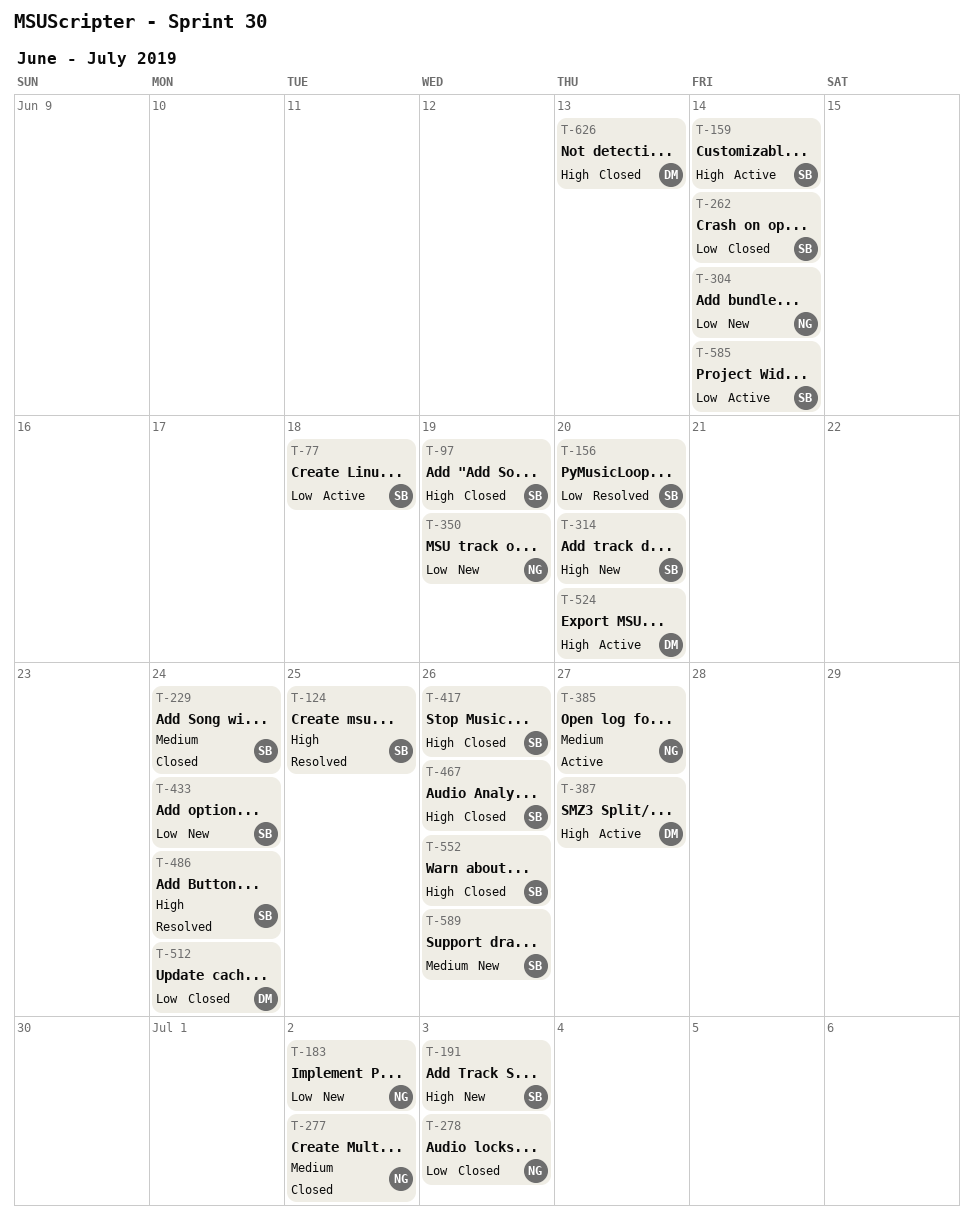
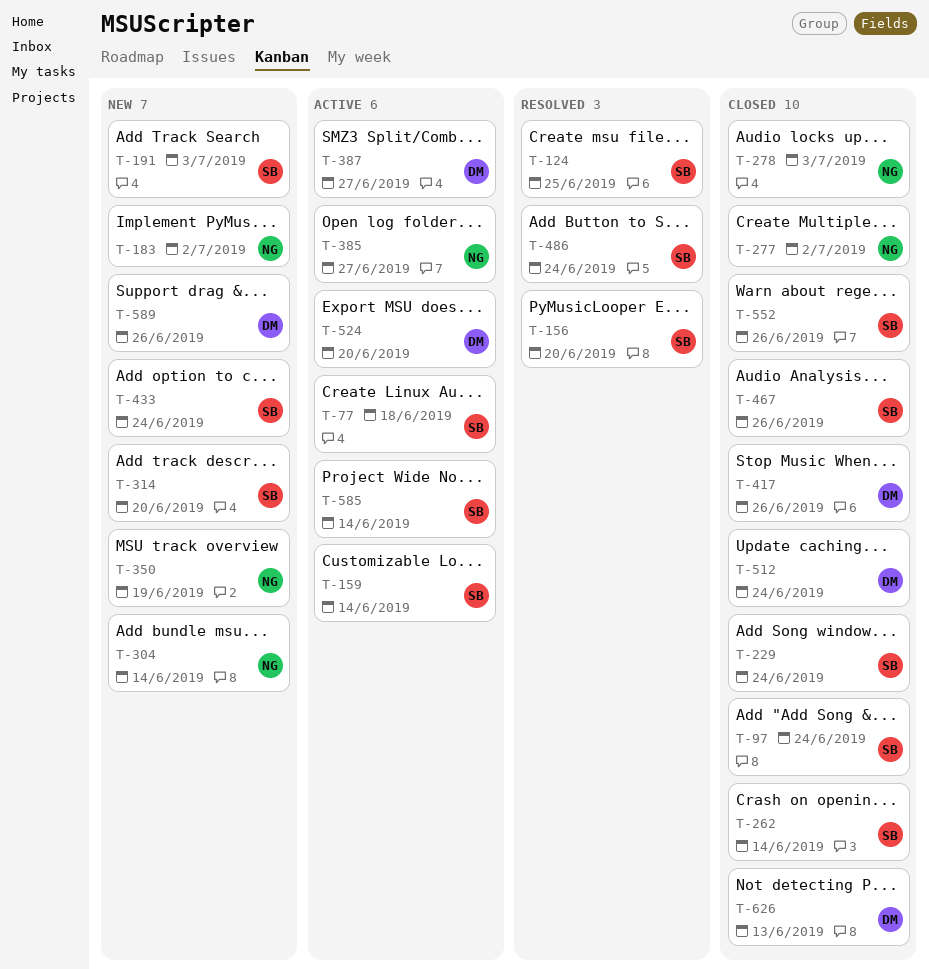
T-97, due: Jun 19 -> Jun 24
T-417, owner: SB -> DM
T-589, owner: SB -> DM

